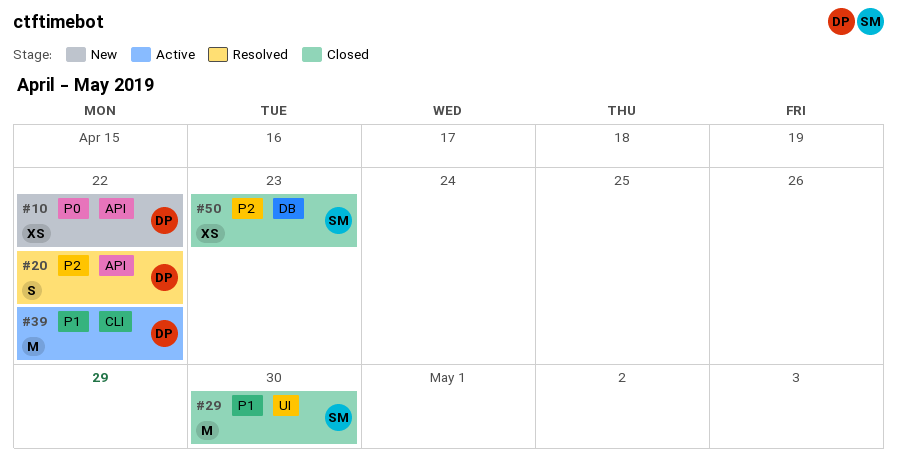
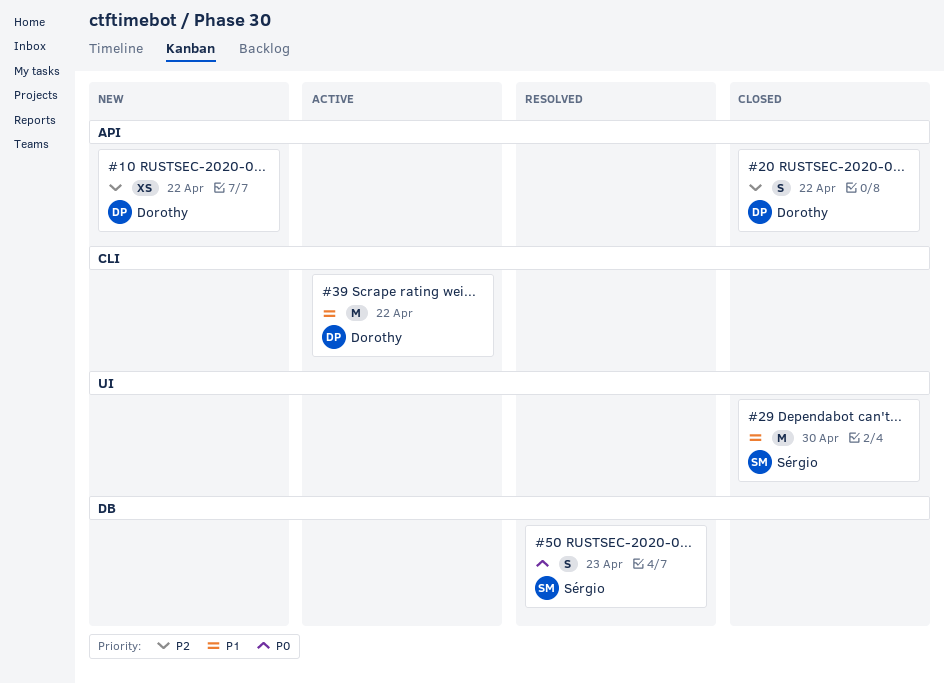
#10, priority: P0 -> P2
#20, status: Resolved -> Closed
#50, status: Closed -> Resolved
#50, priority: P2 -> P0
#50, estimate: XS -> S

